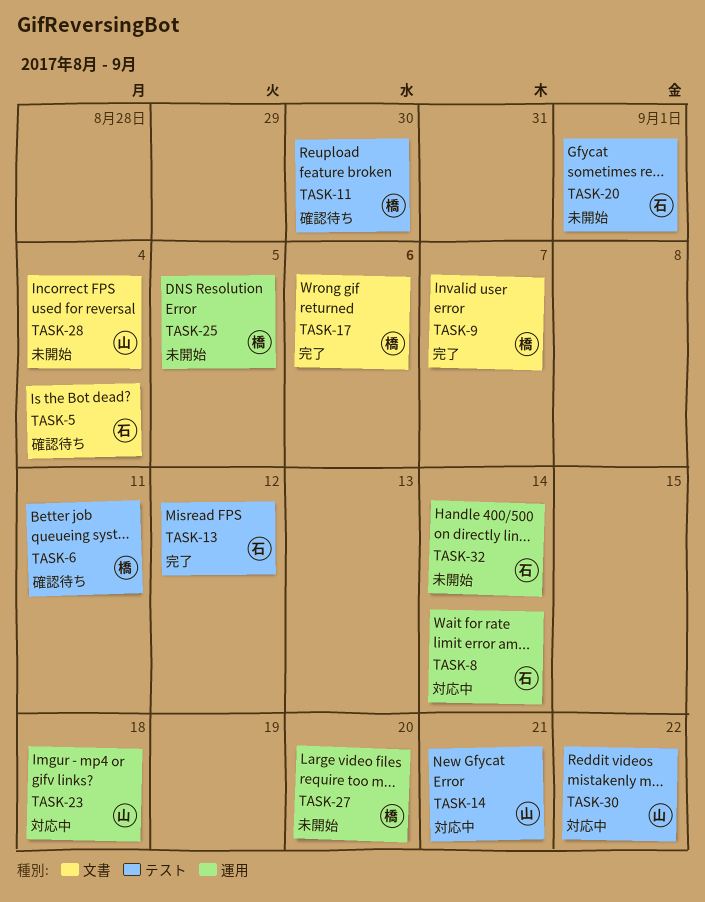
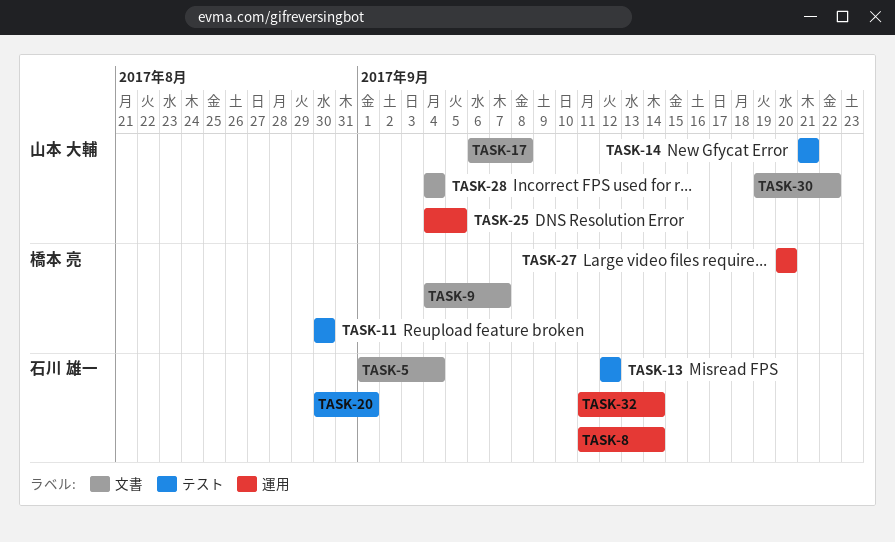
TASK-6: present -> none
TASK-17, owner: 橋本 亮 -> 山本 大輔
TASK-17, due: Sep 6 -> Sep 8
TASK-23: present -> none
TASK-25, owner: 橋本 亮 -> 山本 大輔
TASK-30, label: テスト -> 文書

